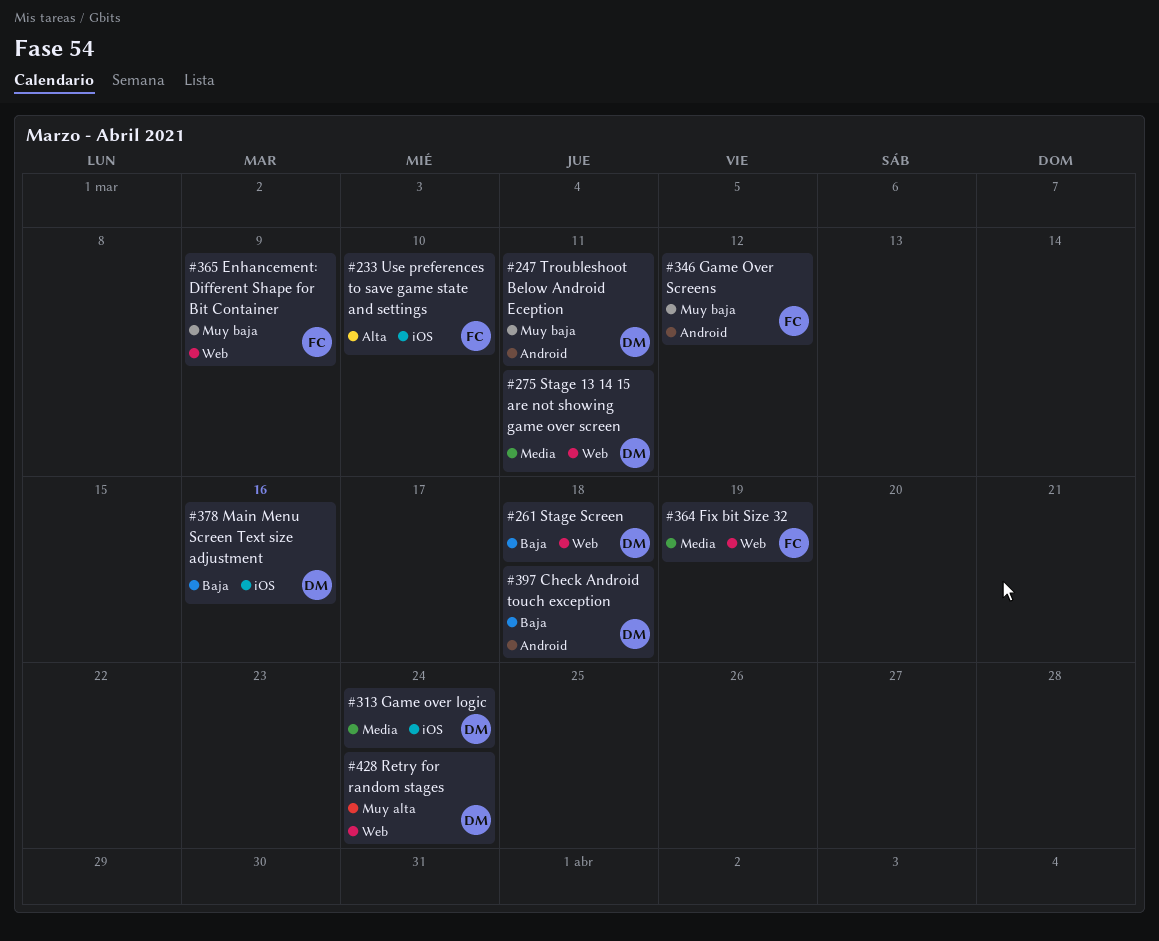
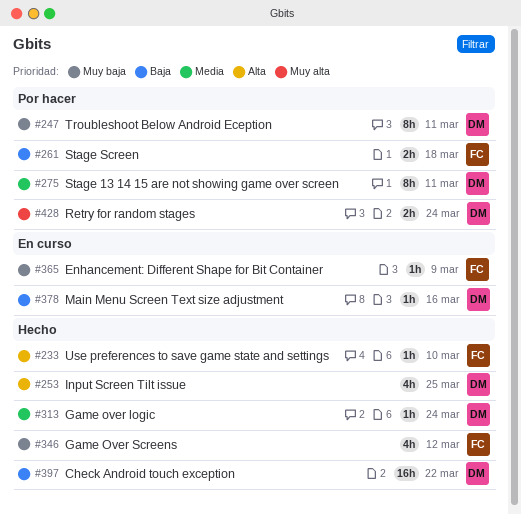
#253: none -> present
#261, owner: DM -> FC
#364: present -> none
#397, due: Mar 18 -> Mar 22

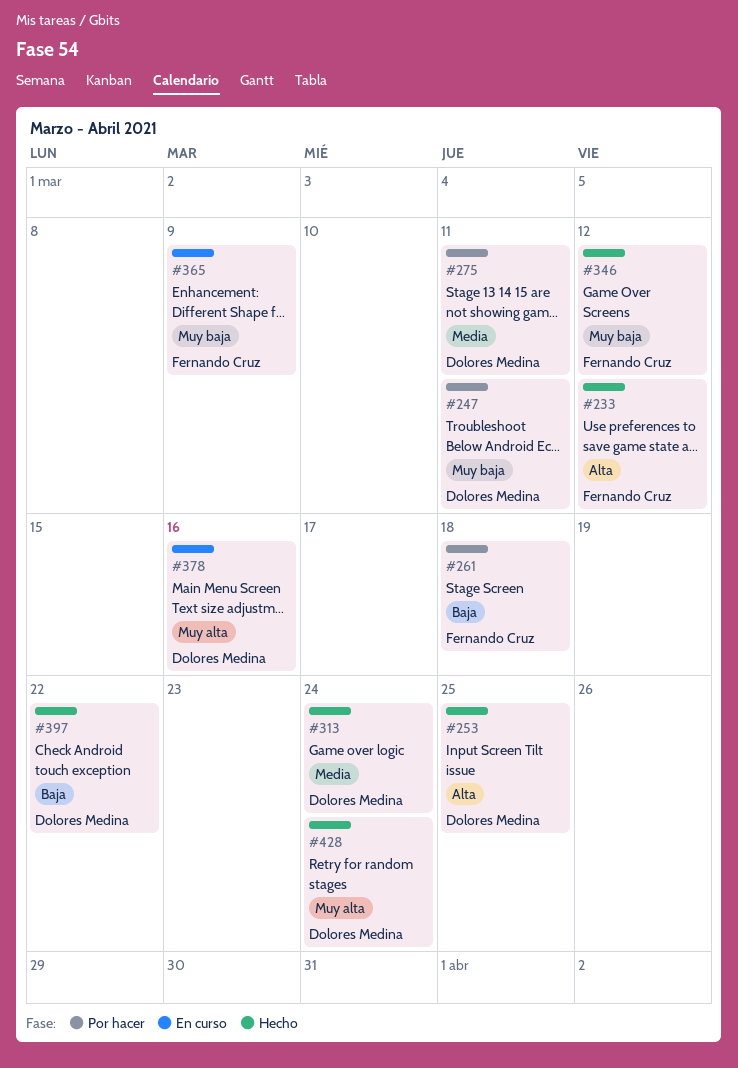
#233, due: Mar 10 -> Mar 12
#378, priority: Baja -> Muy alta
#428, status: Por hacer -> Hecho

